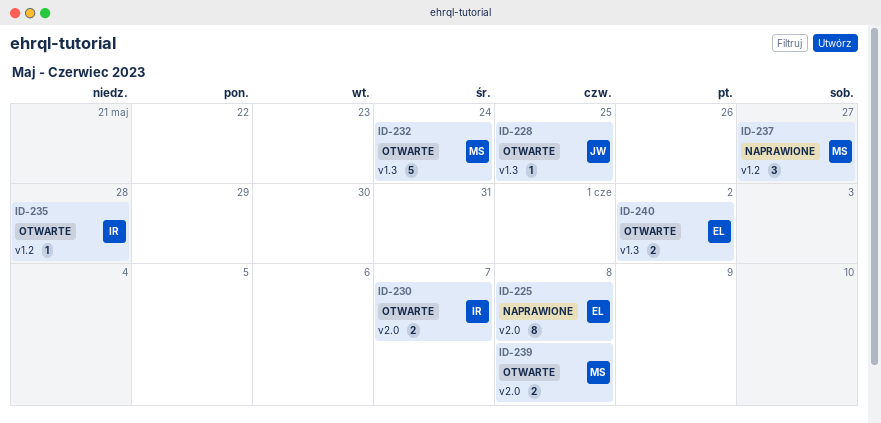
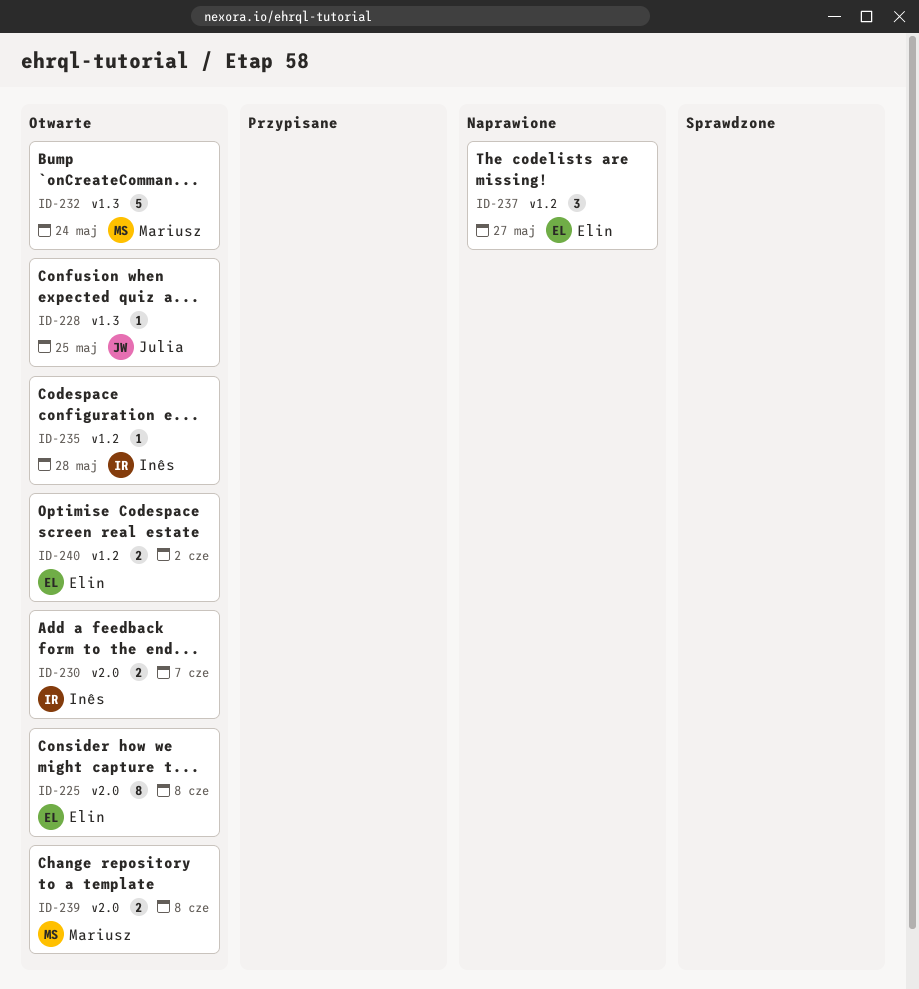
ID-225, status: Naprawione -> Otwarte
ID-237, owner: Mariusz -> Elin
ID-240, label: v1.3 -> v1.2

